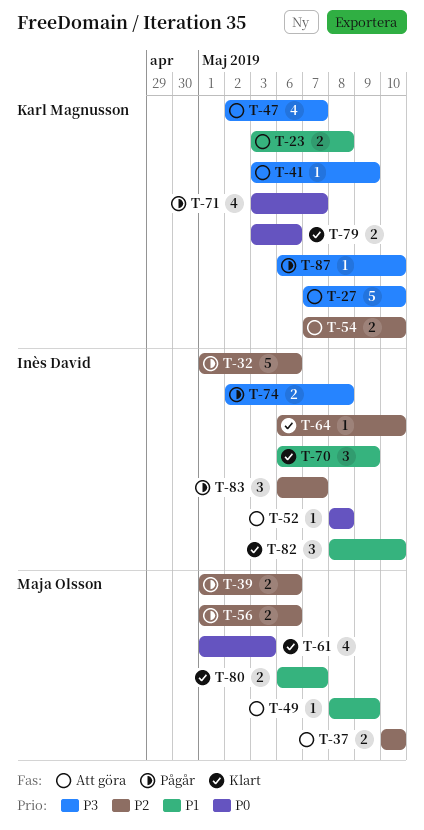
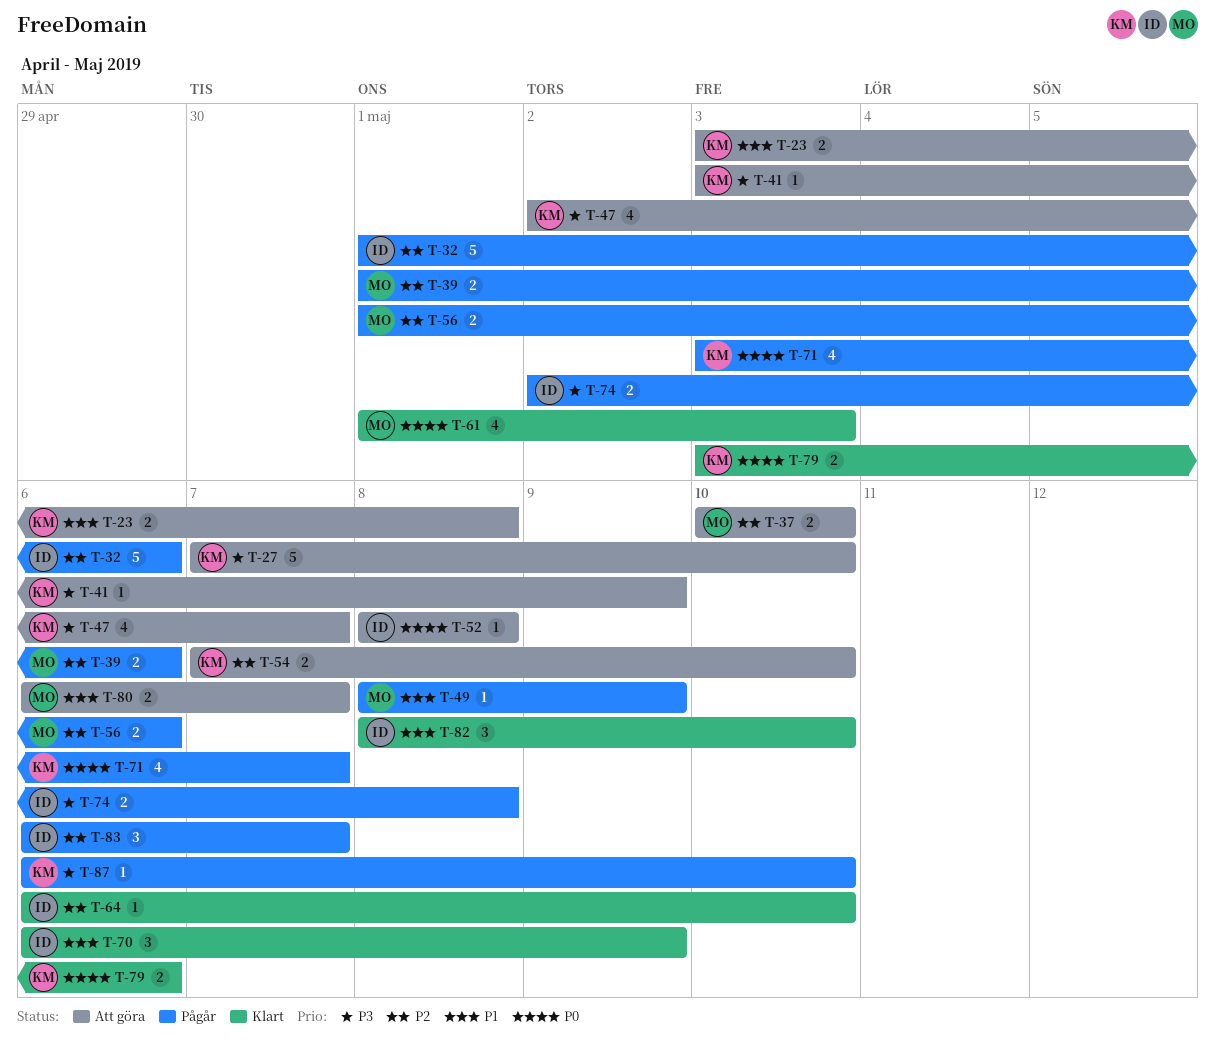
T-49, status: Att göra -> Pågår
T-80, status: Klart -> Att göra

